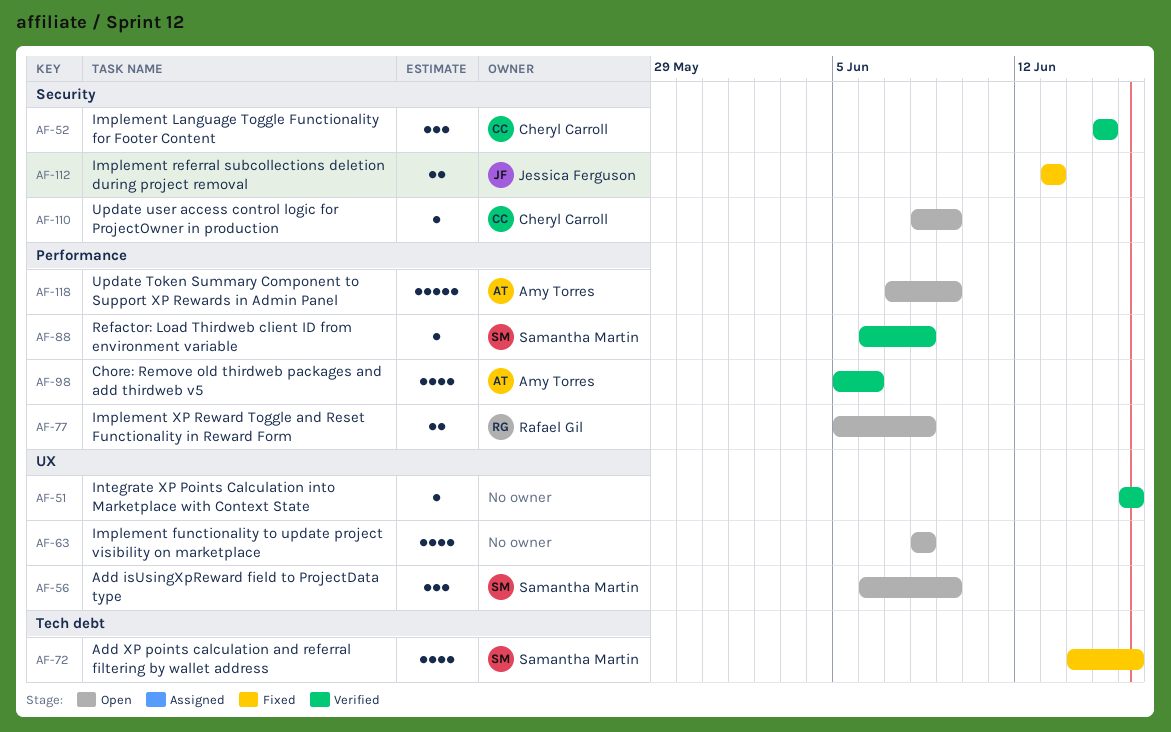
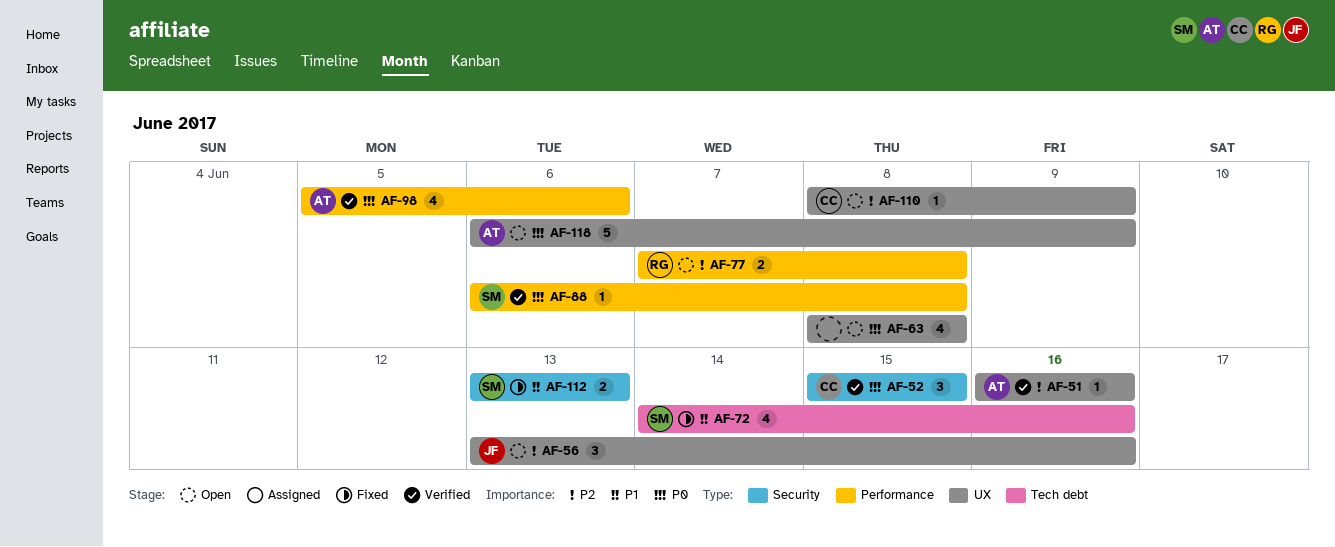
AF-51, owner: none -> Amy Torres
AF-56, owner: Samantha Martin -> Jessica Ferguson
AF-56, start: Jun 6 -> Jun 13
AF-56, due: Jun 9 -> Jun 16
AF-77, start: Jun 5 -> Jun 7
AF-110, label: Security -> UX
AF-112, owner: Jessica Ferguson -> Samantha Martin
AF-118, label: Performance -> UX
AF-118, start: Jun 7 -> Jun 6

